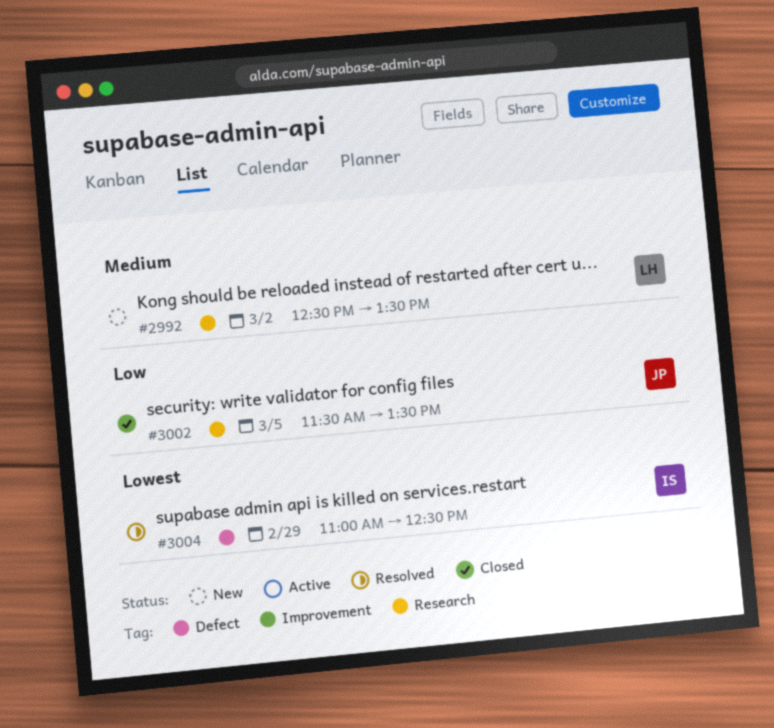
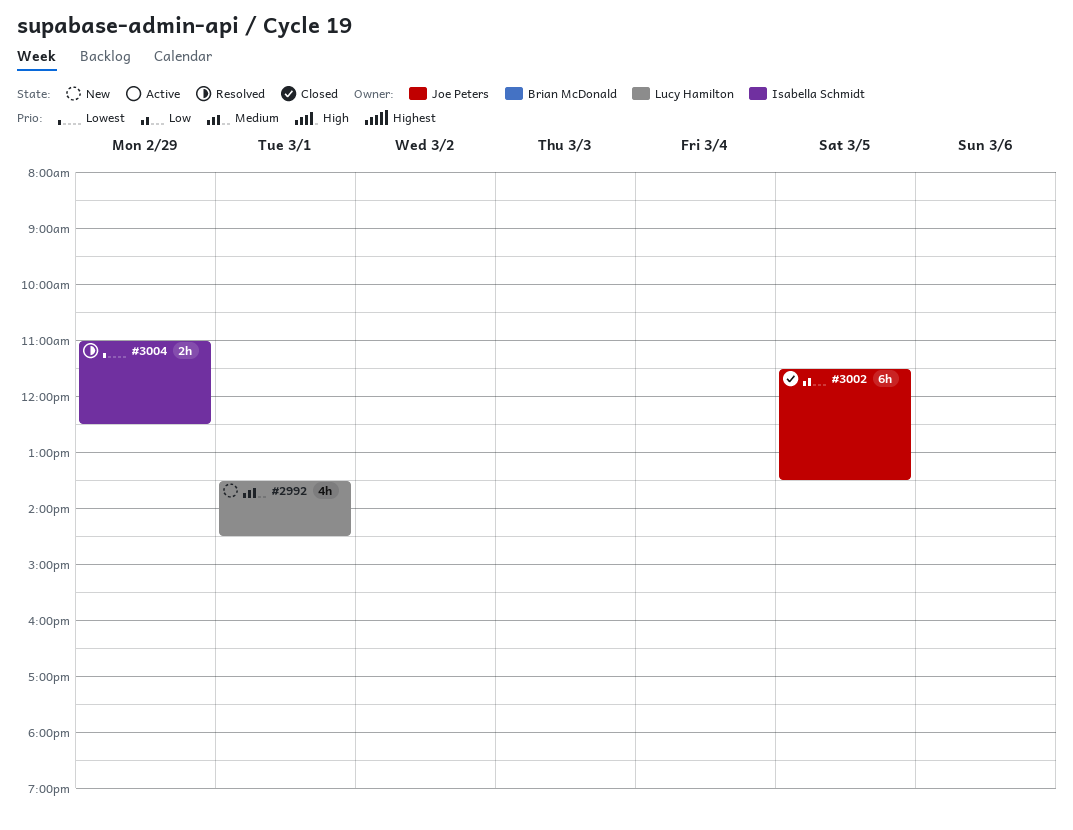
#2992, day: Mar 2 -> Mar 1
#2992, begins: 12:30 -> 13:30
#2992, ends: 13:30 -> 14:30

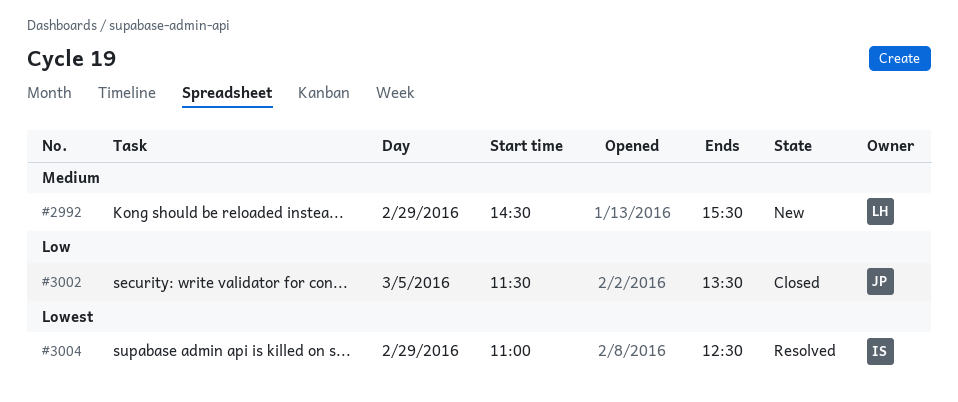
#2992, day: Mar 1 -> Feb 29
#2992, begins: 13:30 -> 14:30
#2992, ends: 14:30 -> 15:30

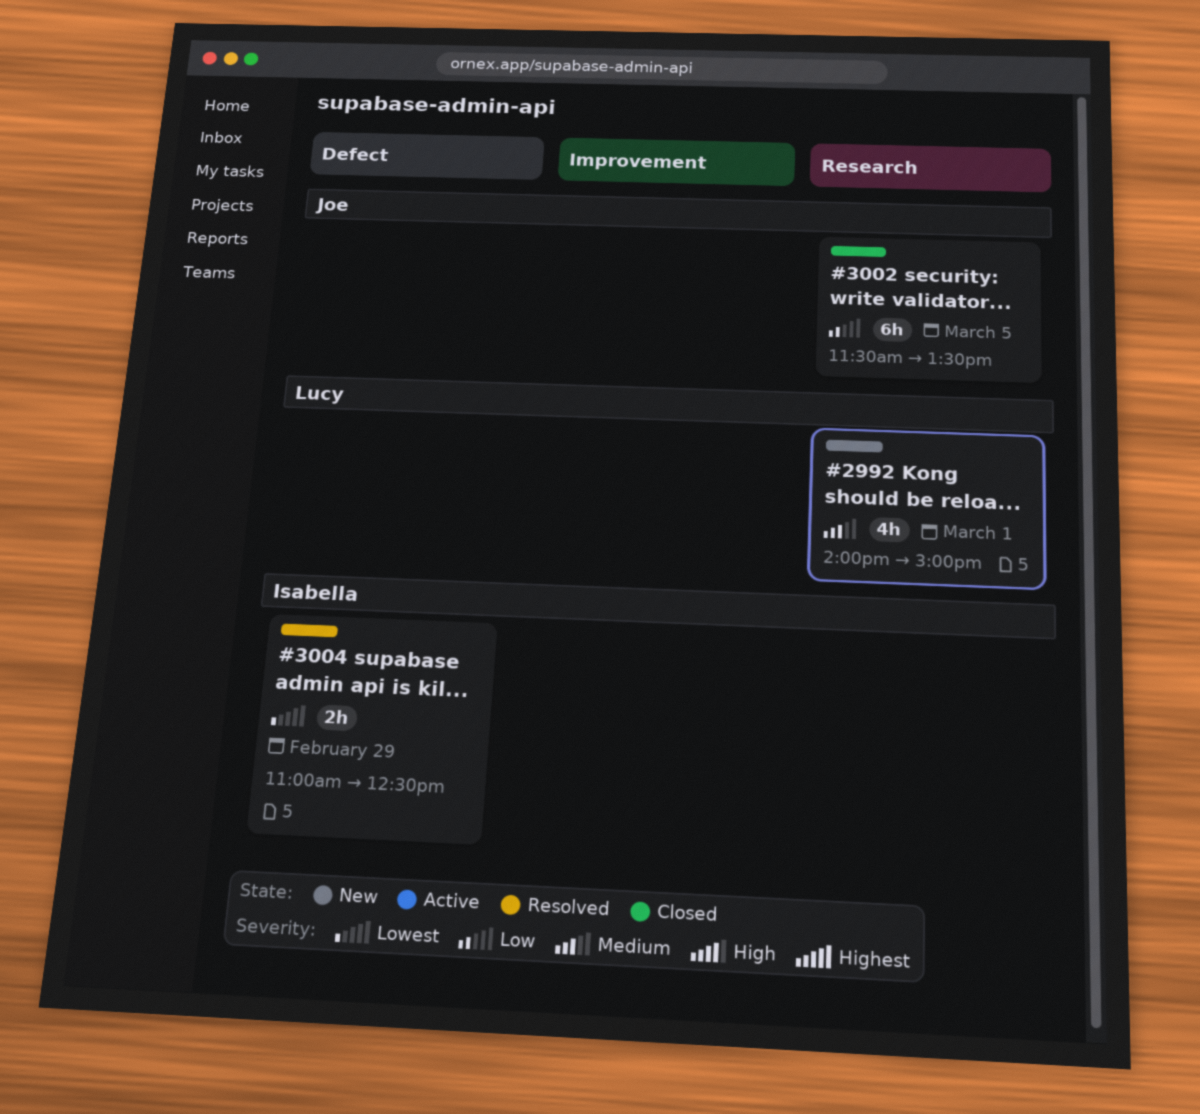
#2992, day: Feb 29 -> Mar 1
#2992, begins: 14:30 -> 14:00
#2992, ends: 15:30 -> 15:00

